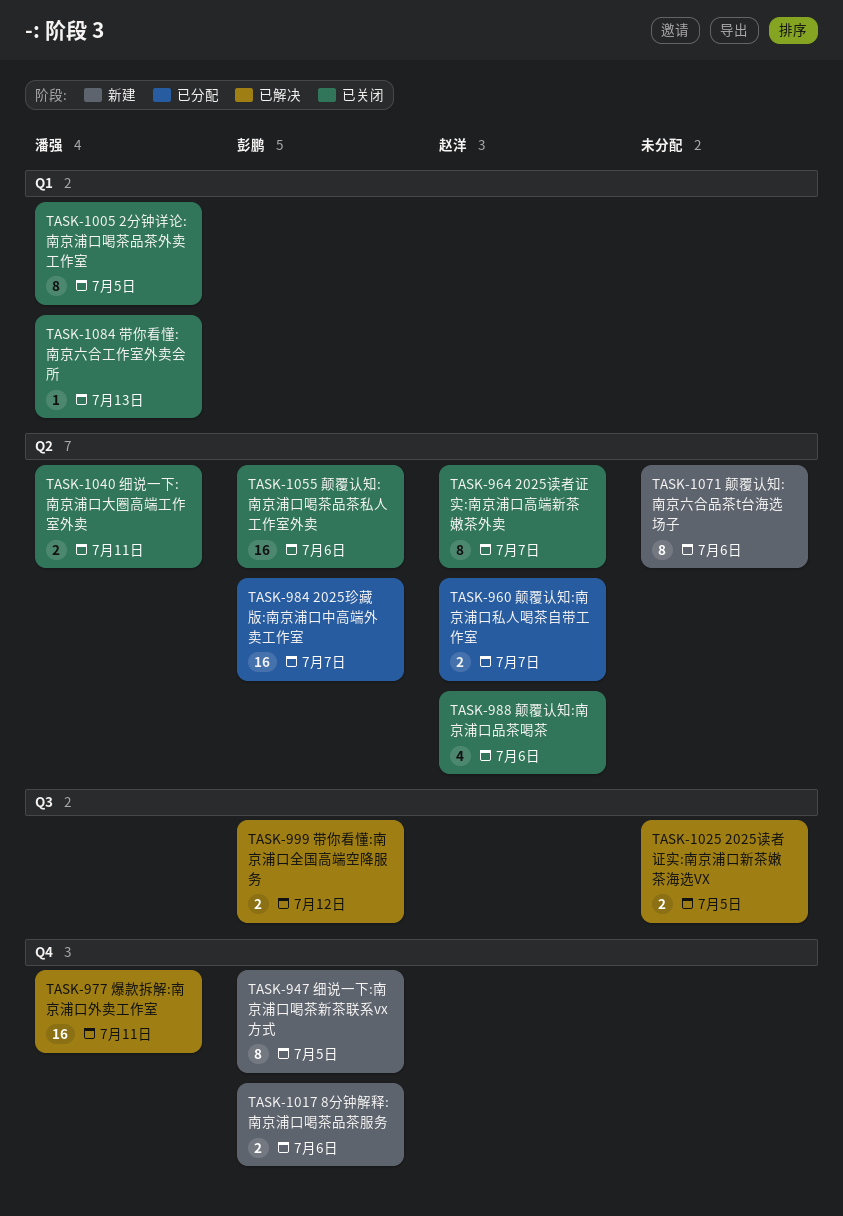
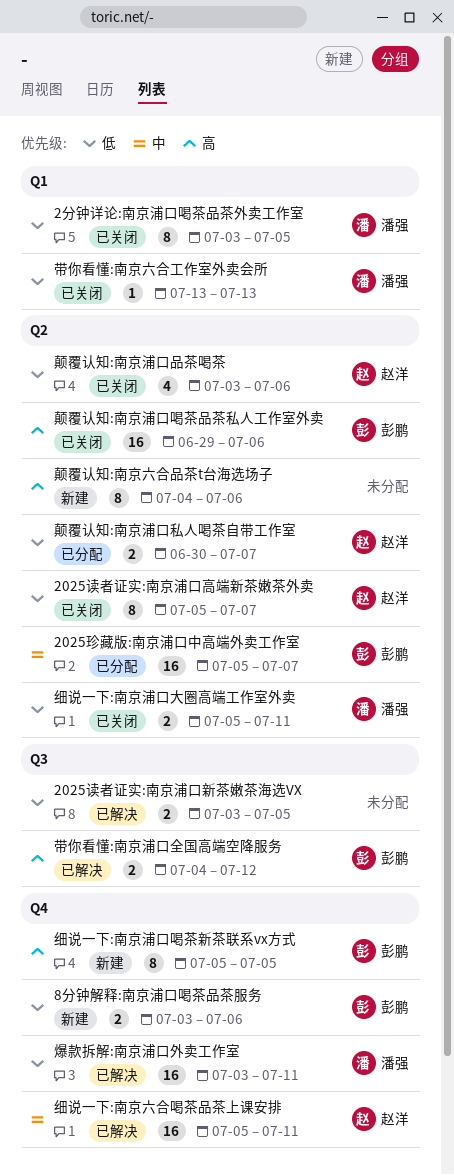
细说一下:南京六合喝茶品茶上课安排: none -> present

